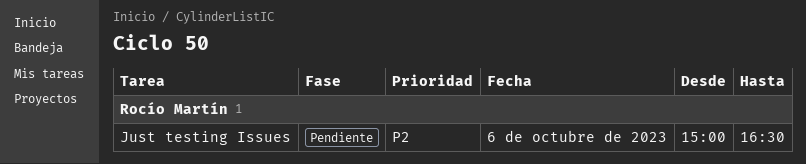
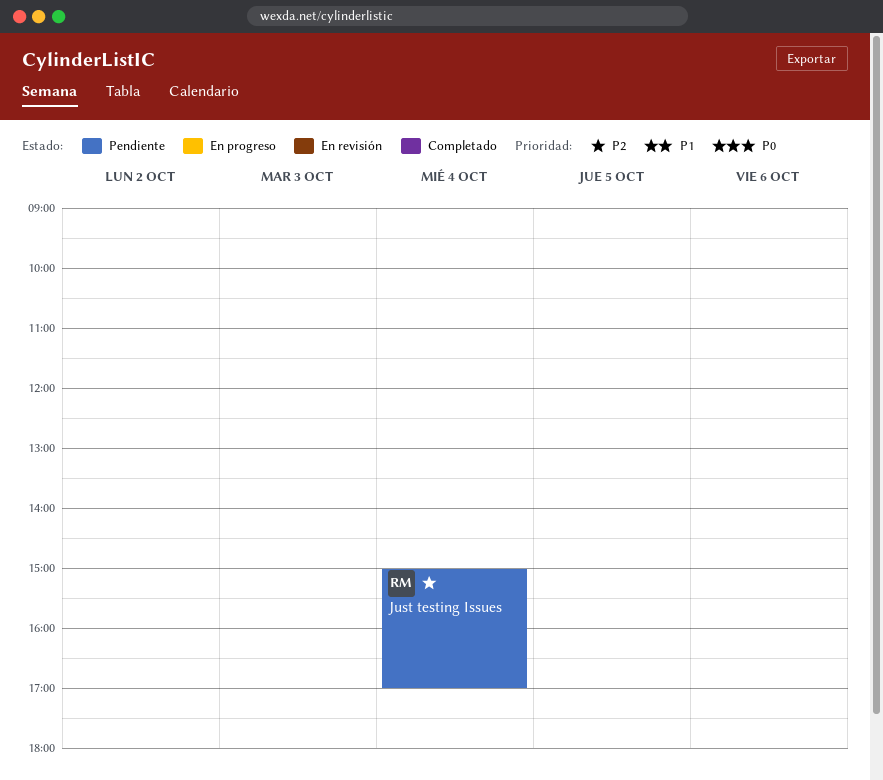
Just testing Issues, day: Oct 6 -> Oct 4
Just testing Issues, ends: 16:30 -> 17:00

